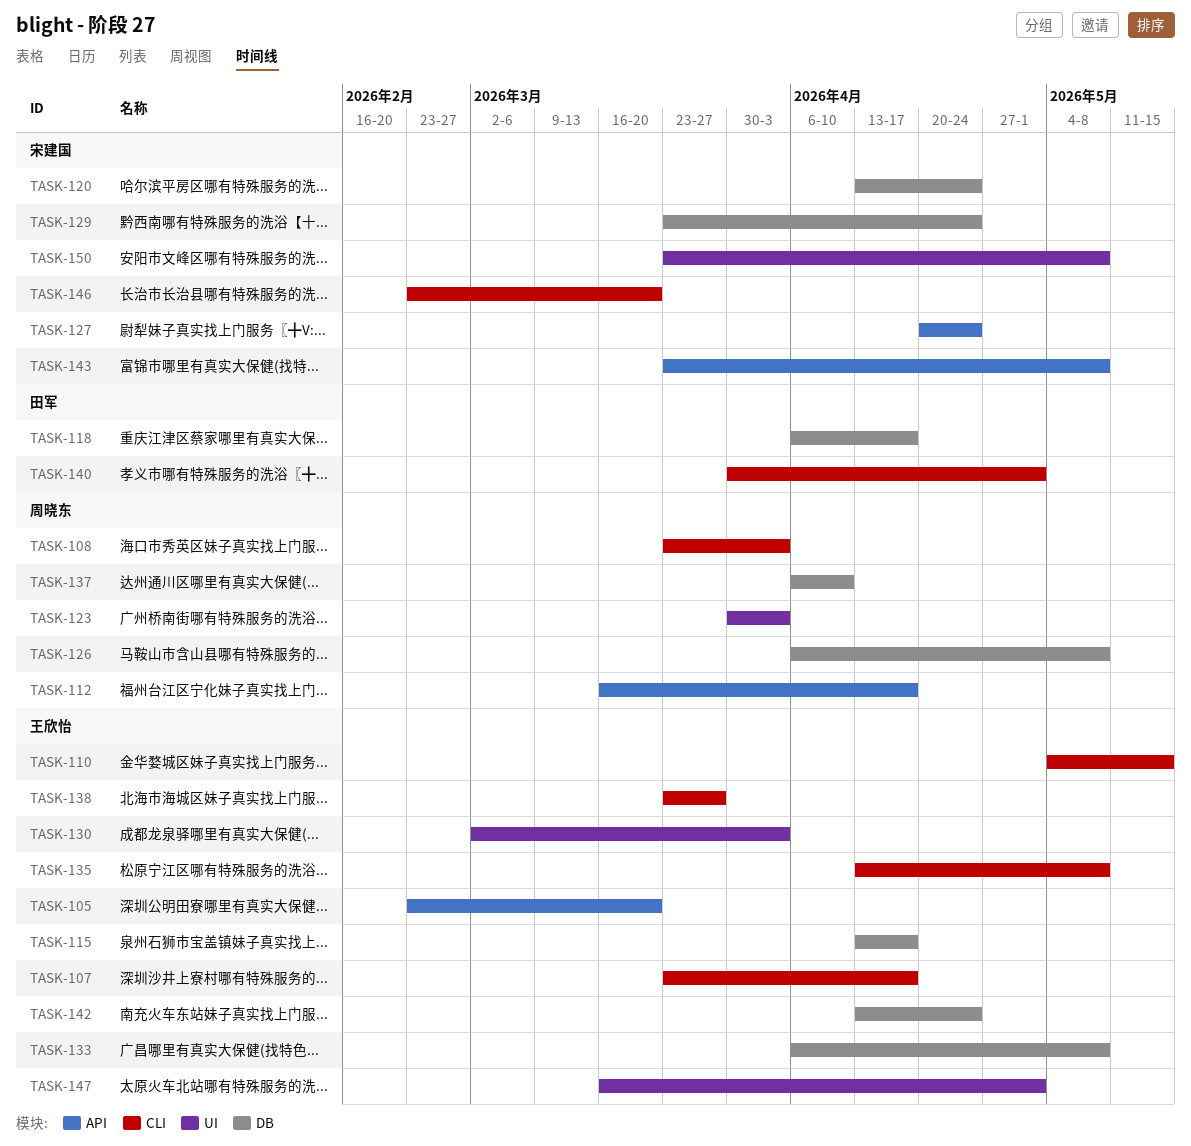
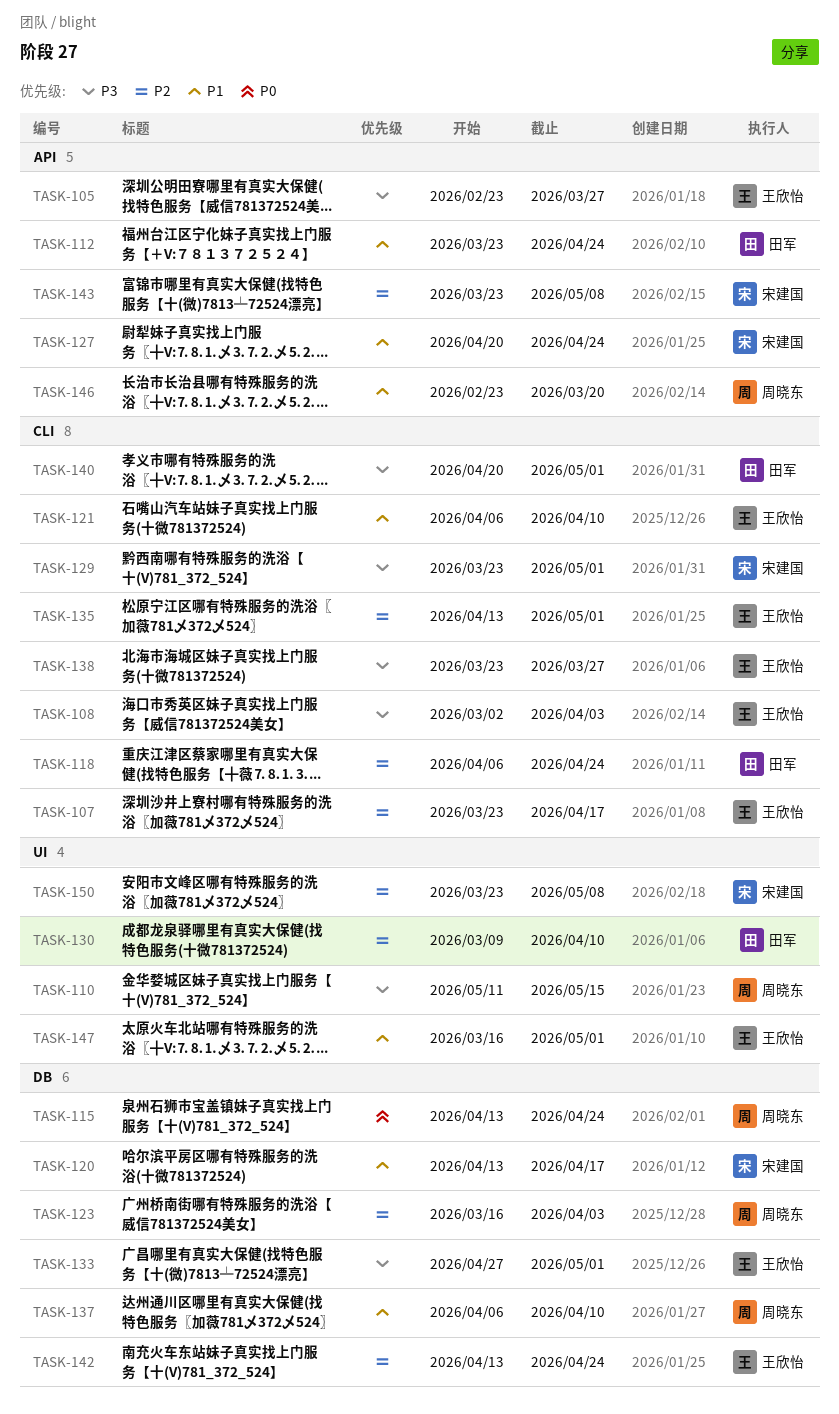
TASK-105, due: Mar 20 -> Mar 27
TASK-108, owner: 周晓东 -> 王欣怡
TASK-108, start: Mar 23 -> Mar 2
TASK-110, owner: 王欣怡 -> 周晓东
TASK-110, label: CLI -> UI
TASK-110, start: May 4 -> May 11
TASK-112, owner: 周晓东 -> 田军
TASK-112, start: Mar 16 -> Mar 23
TASK-112, due: Apr 17 -> Apr 24
TASK-115, owner: 王欣怡 -> 周晓东
TASK-115, due: Apr 17 -> Apr 24
TASK-118, label: DB -> CLI
TASK-118, due: Apr 17 -> Apr 24
TASK-120, due: Apr 24 -> Apr 17
TASK-121: none -> present
TASK-123, label: UI -> DB
TASK-123, start: Mar 30 -> Mar 16
TASK-126: present -> none
TASK-129, label: DB -> CLI
TASK-129, due: Apr 24 -> May 1
TASK-130, owner: 王欣怡 -> 田军
TASK-130, start: Mar 2 -> Mar 9
TASK-130, due: Apr 3 -> Apr 10
TASK-133, start: Apr 6 -> Apr 27
TASK-133, due: May 8 -> May 1
TASK-135, due: May 8 -> May 1
TASK-140, start: Mar 30 -> Apr 20
TASK-146, owner: 宋建国 -> 周晓东
TASK-146, label: CLI -> API

